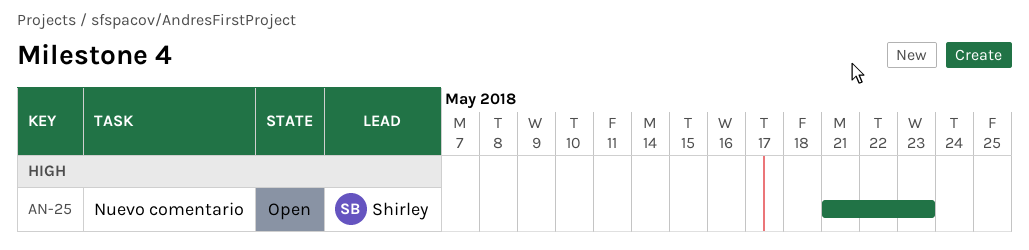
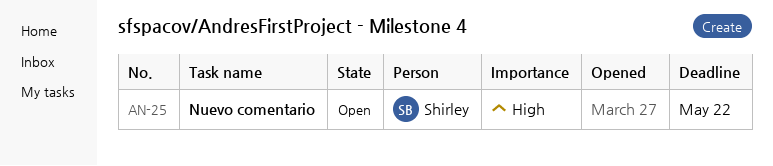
AN-25, due: May 23 -> May 22

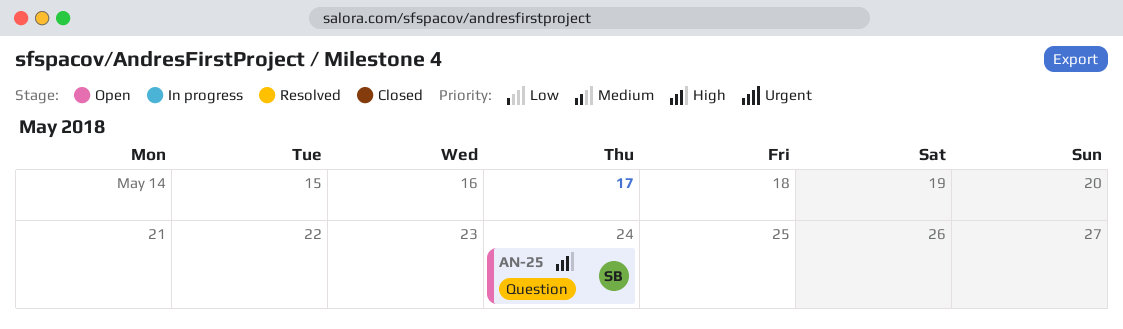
AN-25, due: May 22 -> May 24

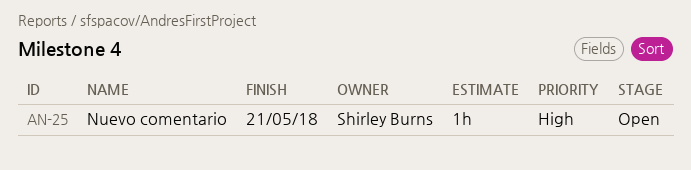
AN-25, due: May 24 -> May 21

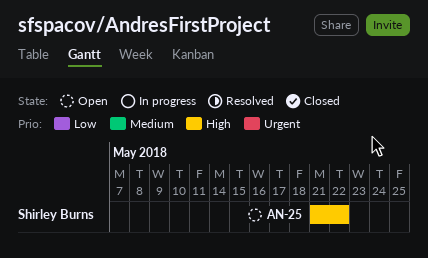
AN-25, due: May 21 -> May 22

